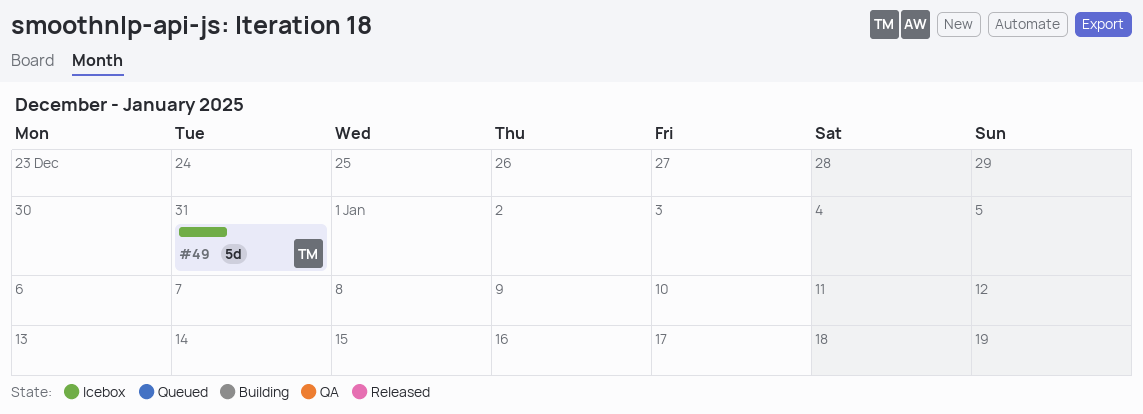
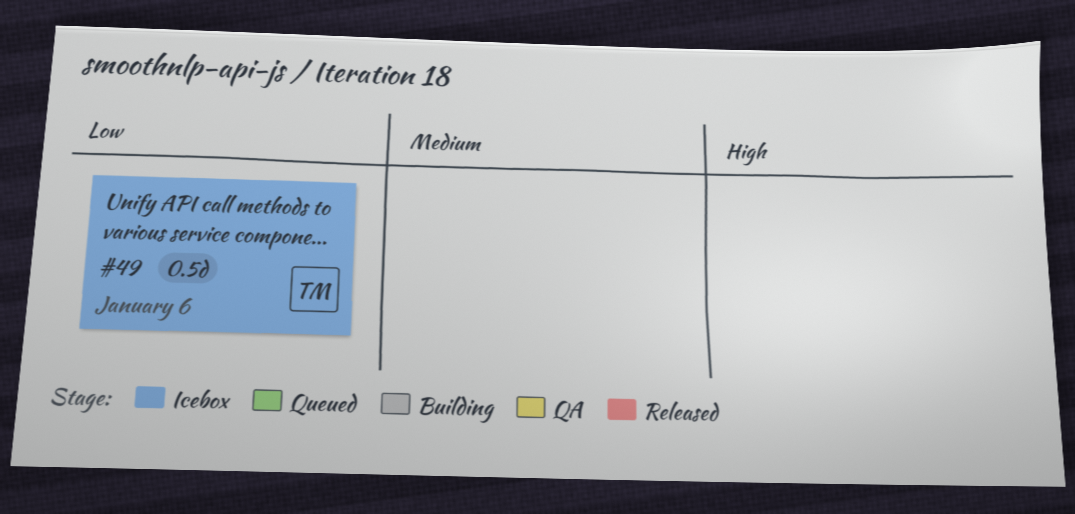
#49, estimate: 5d -> 0.5d
#49, due: Dec 31 -> Jan 6

